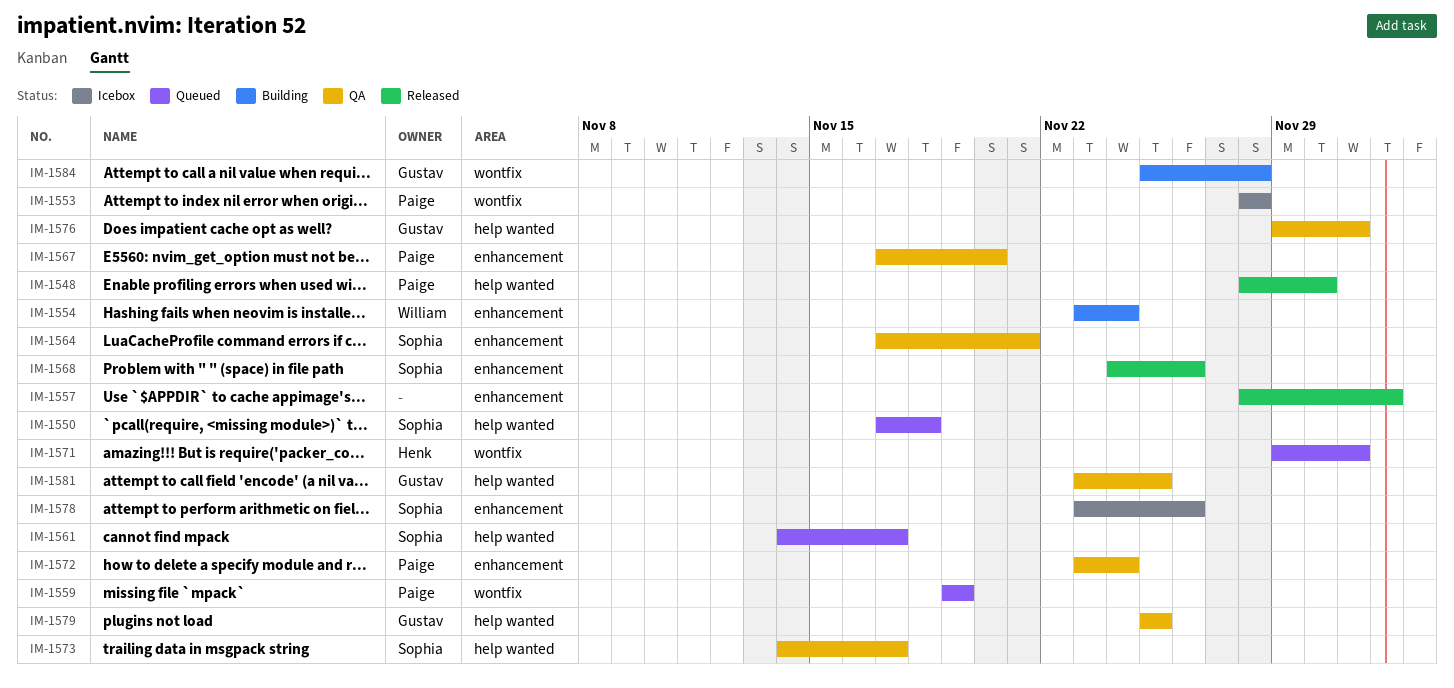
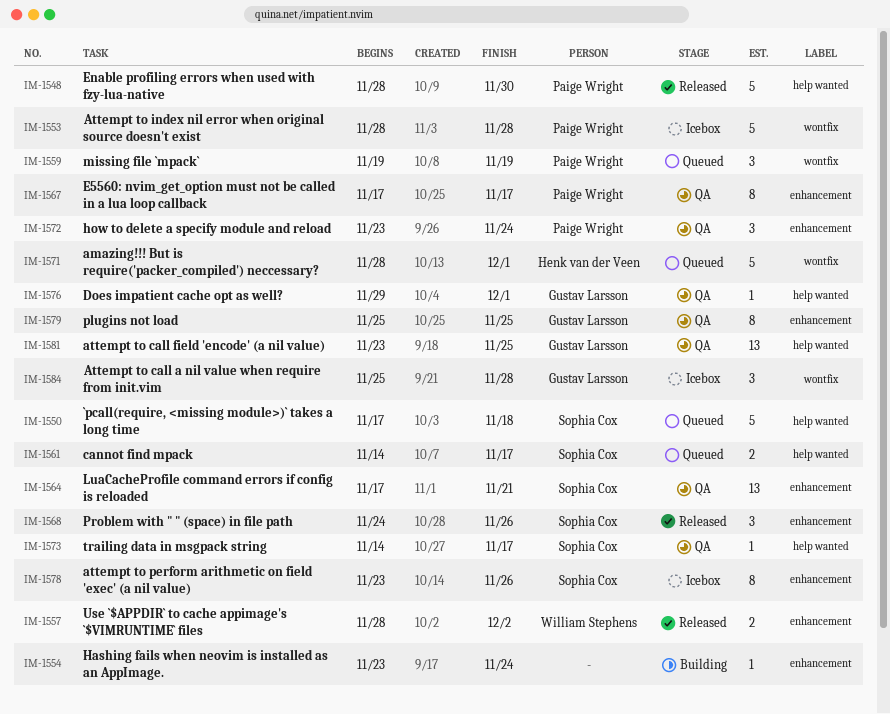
IM-1554, owner: William Stephens -> none
IM-1557, owner: none -> William Stephens
IM-1567, due: Nov 20 -> Nov 17
IM-1571, start: Nov 29 -> Nov 28
IM-1579, label: help wanted -> enhancement
IM-1584, status: Building -> Icebox

